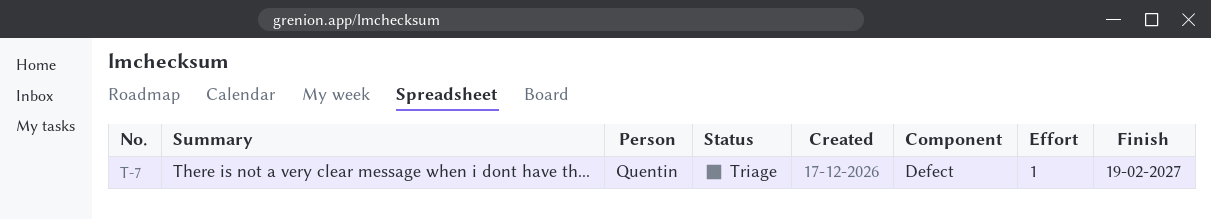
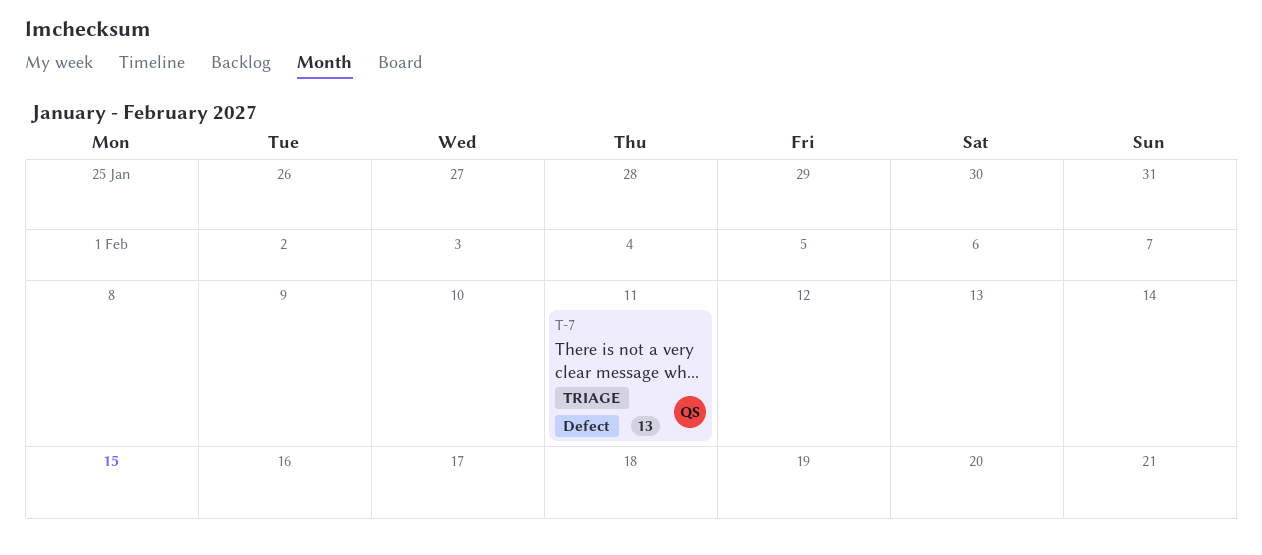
T-7, estimate: 1 -> 13
T-7, due: Feb 19 -> Feb 11

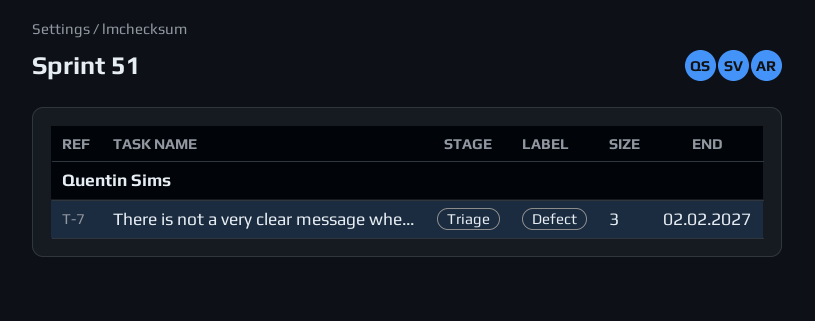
T-7, estimate: 13 -> 3
T-7, due: Feb 11 -> Feb 2

